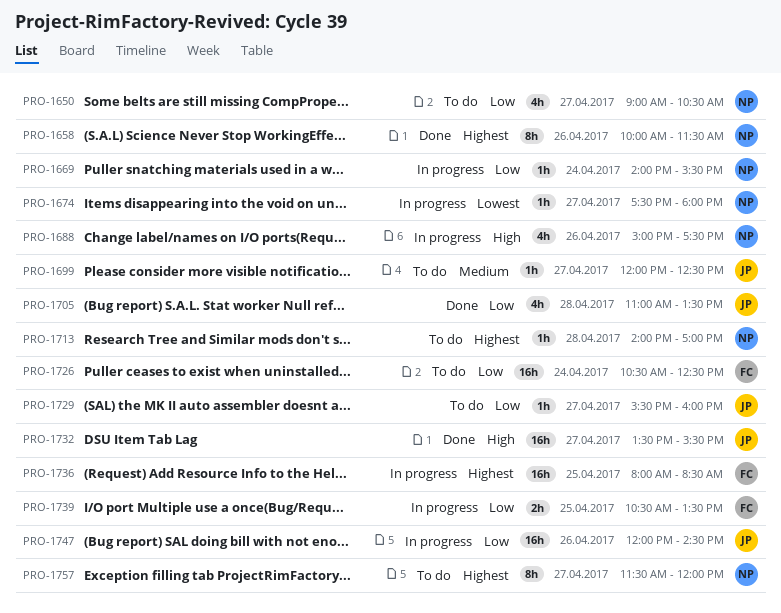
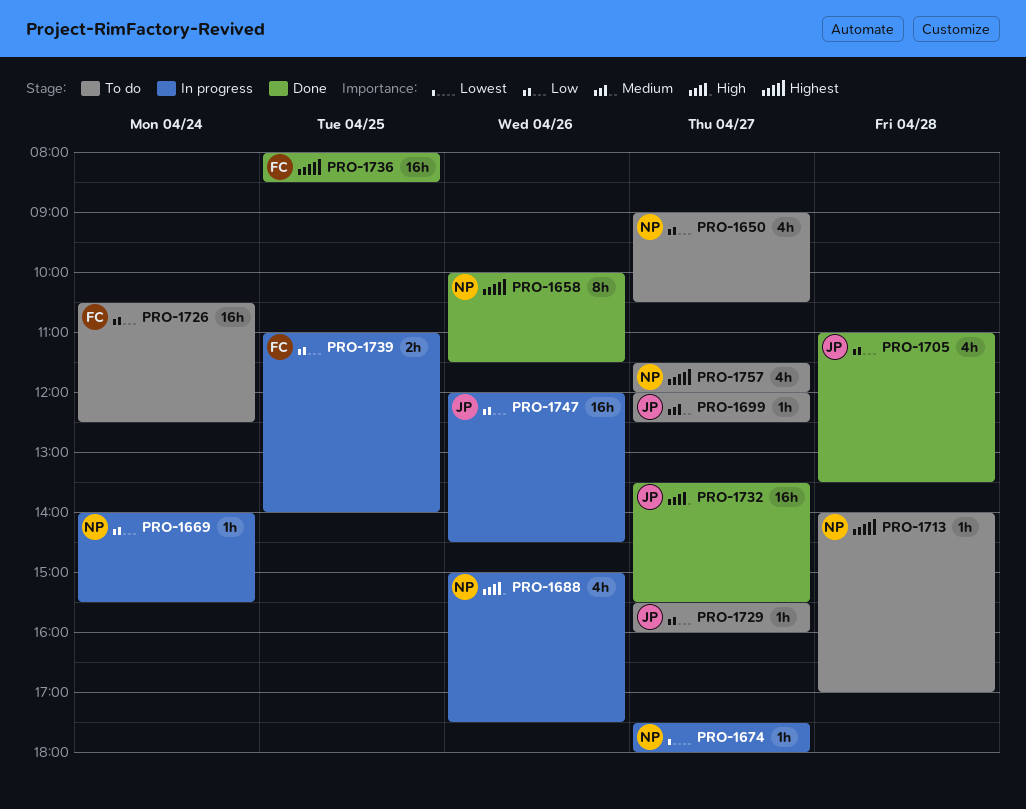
PRO-1736, status: In progress -> Done
PRO-1739, begins: 10:30 -> 11:00
PRO-1739, ends: 13:30 -> 14:00
PRO-1757, estimate: 8h -> 4h

